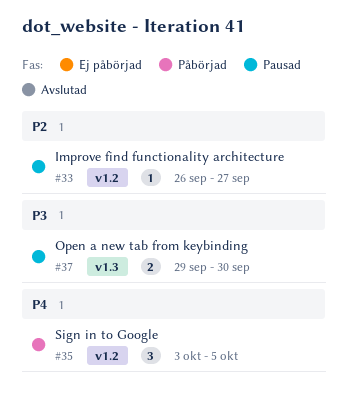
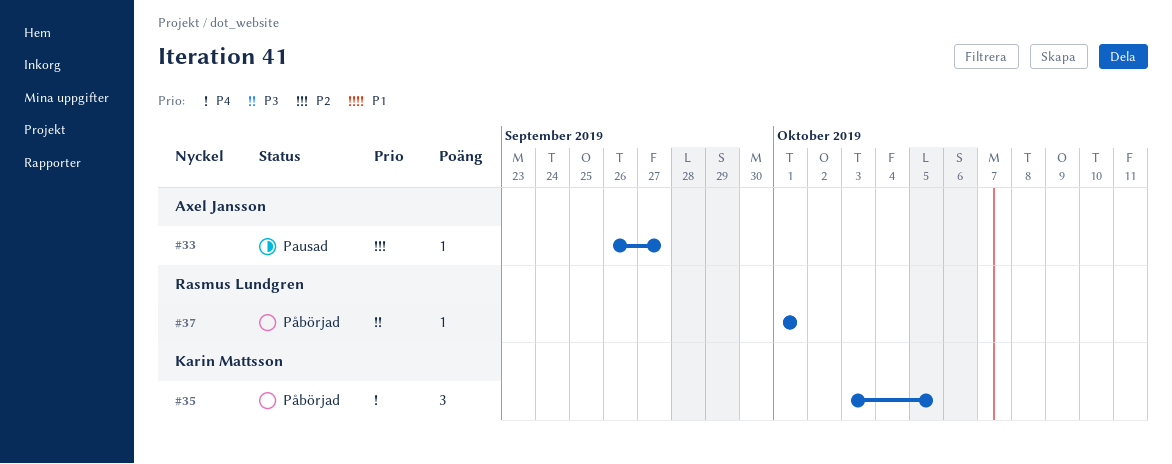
#37, status: Pausad -> Påbörjad
#37, estimate: 2 -> 1
#37, start: Sep 29 -> Oct 1
#37, due: Sep 30 -> Oct 1

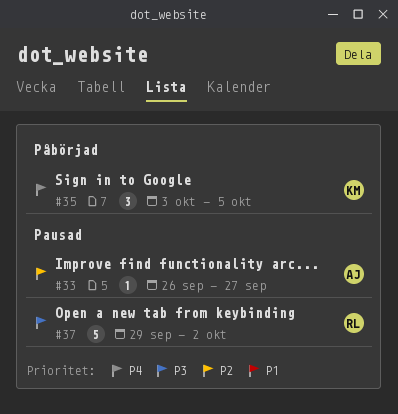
#37, status: Påbörjad -> Pausad
#37, estimate: 1 -> 5
#37, start: Oct 1 -> Sep 29
#37, due: Oct 1 -> Oct 2

